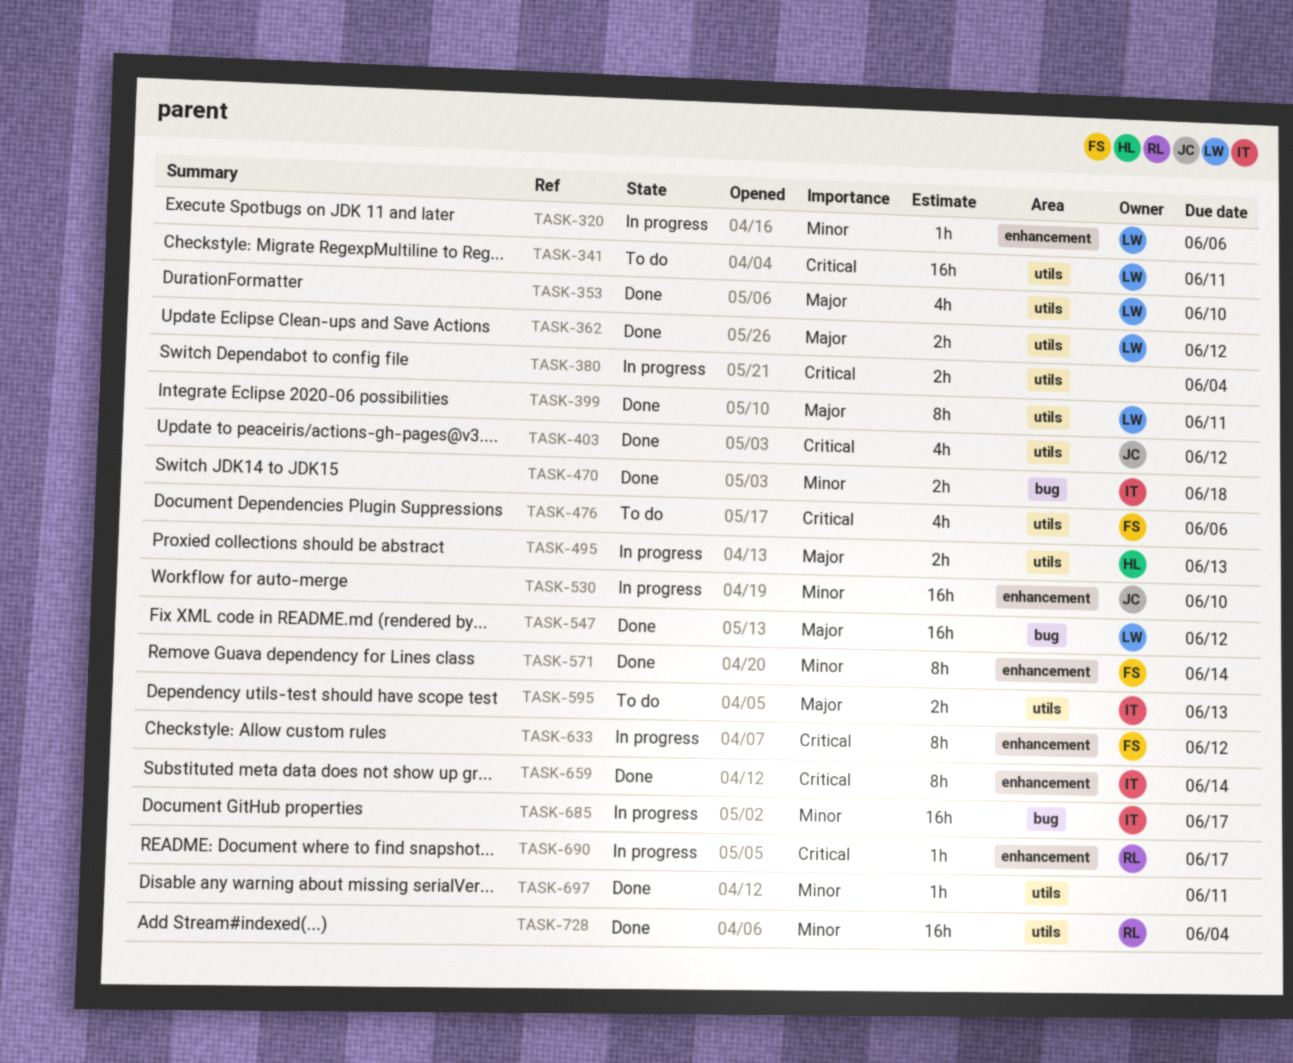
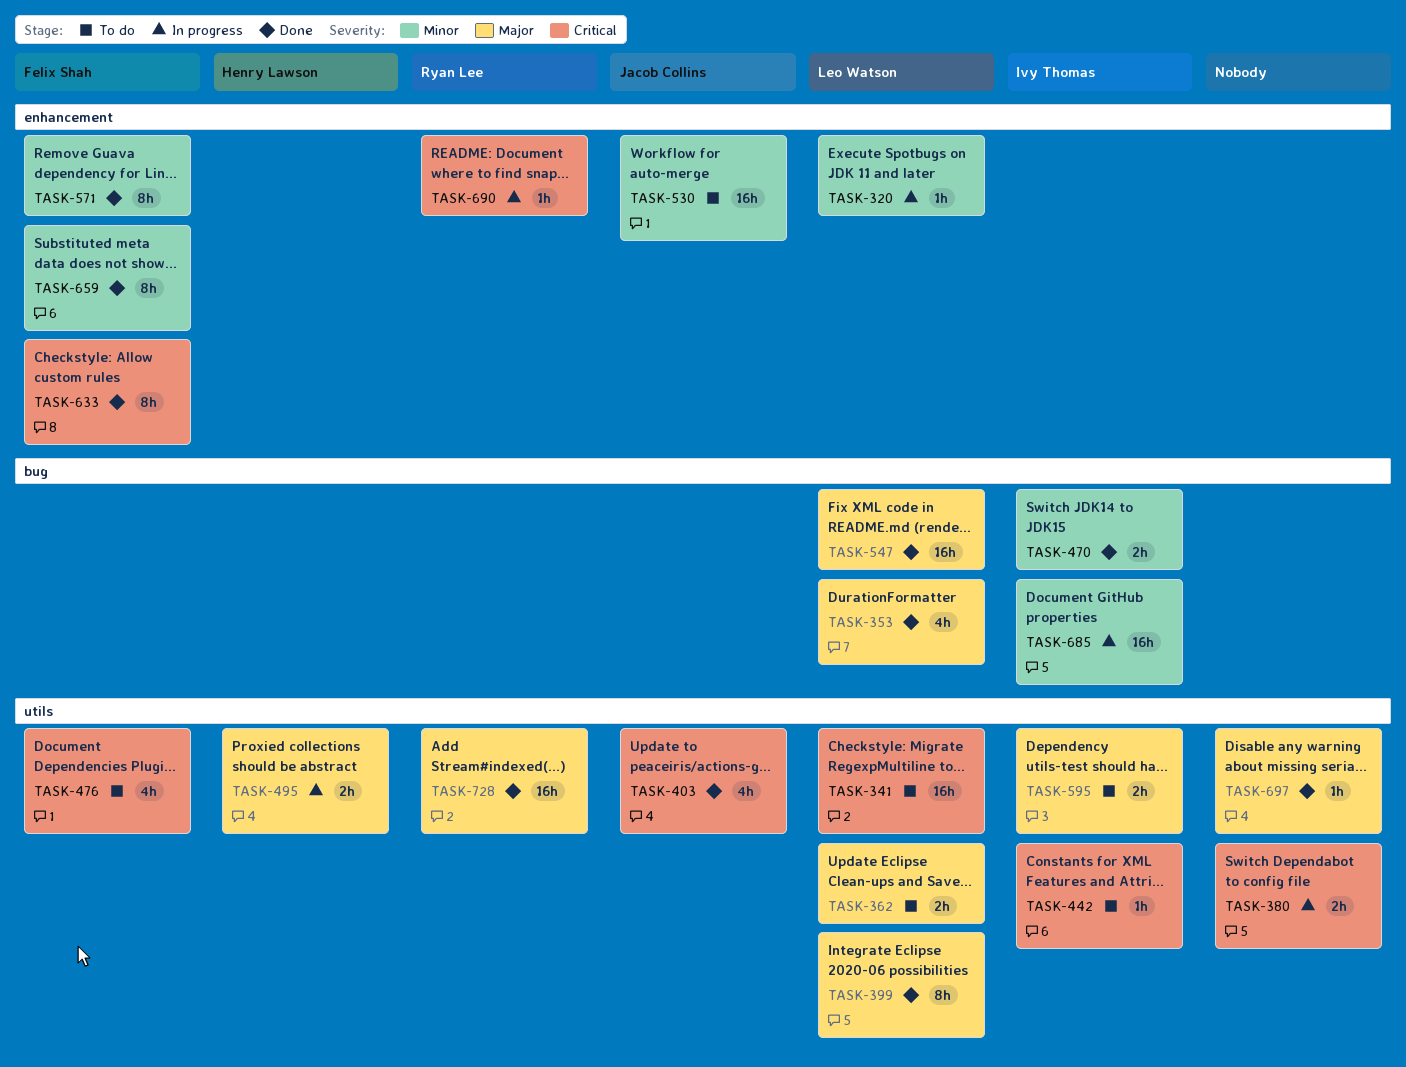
TASK-353, label: utils -> bug
TASK-362, status: Done -> To do
TASK-442: none -> present
TASK-530, status: In progress -> To do
TASK-633, status: In progress -> Done
TASK-659, owner: Ivy Thomas -> Felix Shah
TASK-659, priority: Critical -> Minor
TASK-697, priority: Minor -> Major
TASK-728, priority: Minor -> Major

